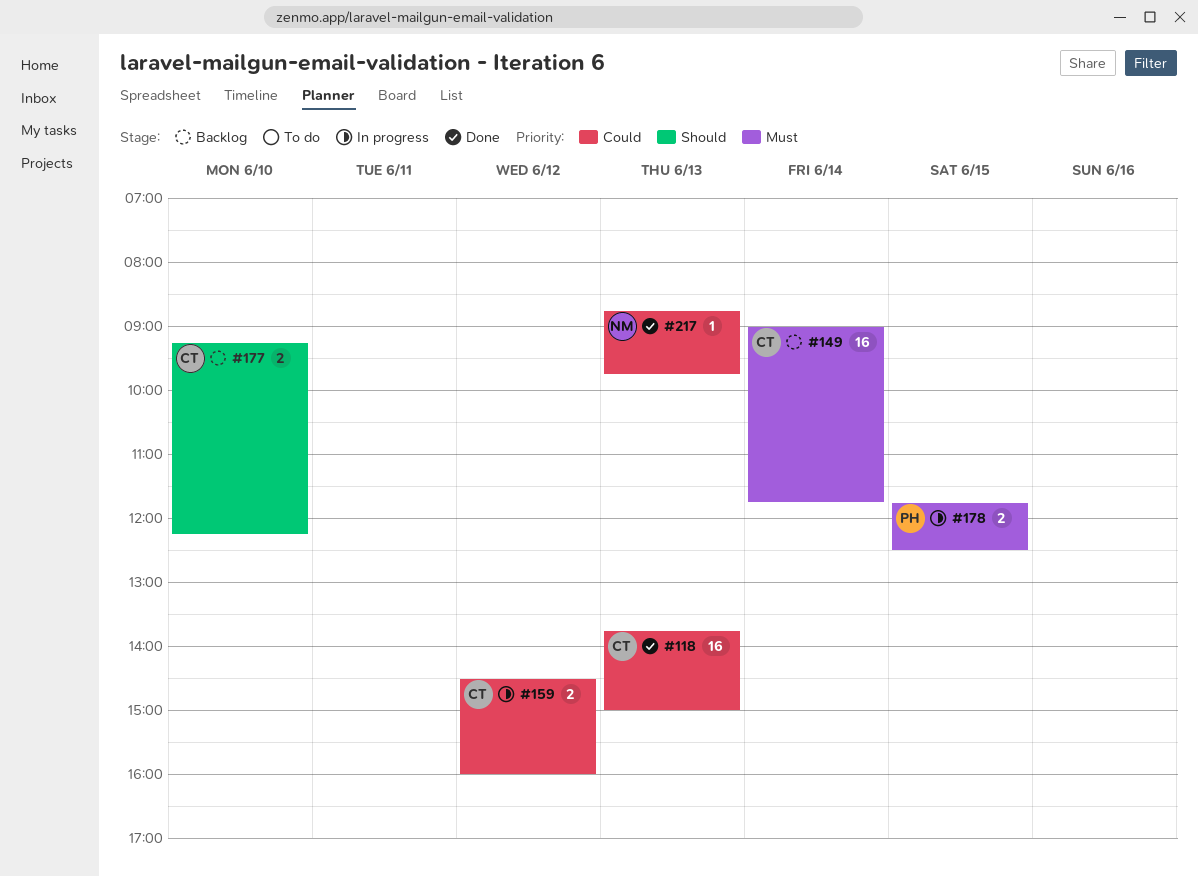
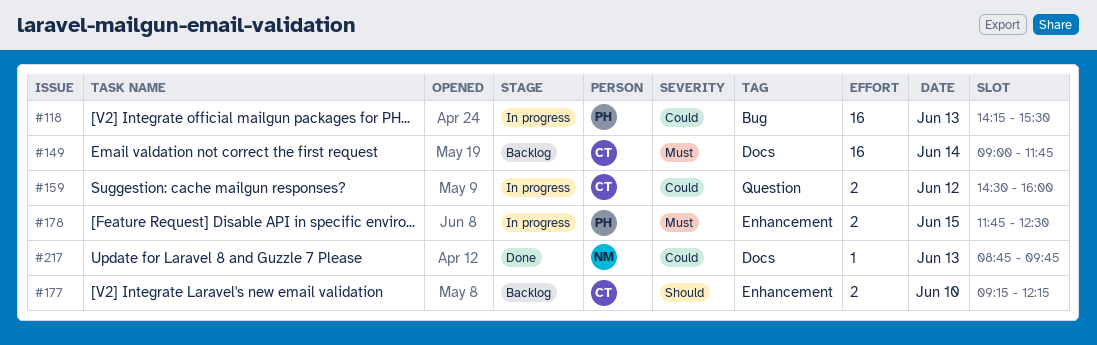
#118, status: Done -> In progress
#118, owner: CT -> PH
#118, begins: 13:45 -> 14:15
#118, ends: 15:00 -> 15:30

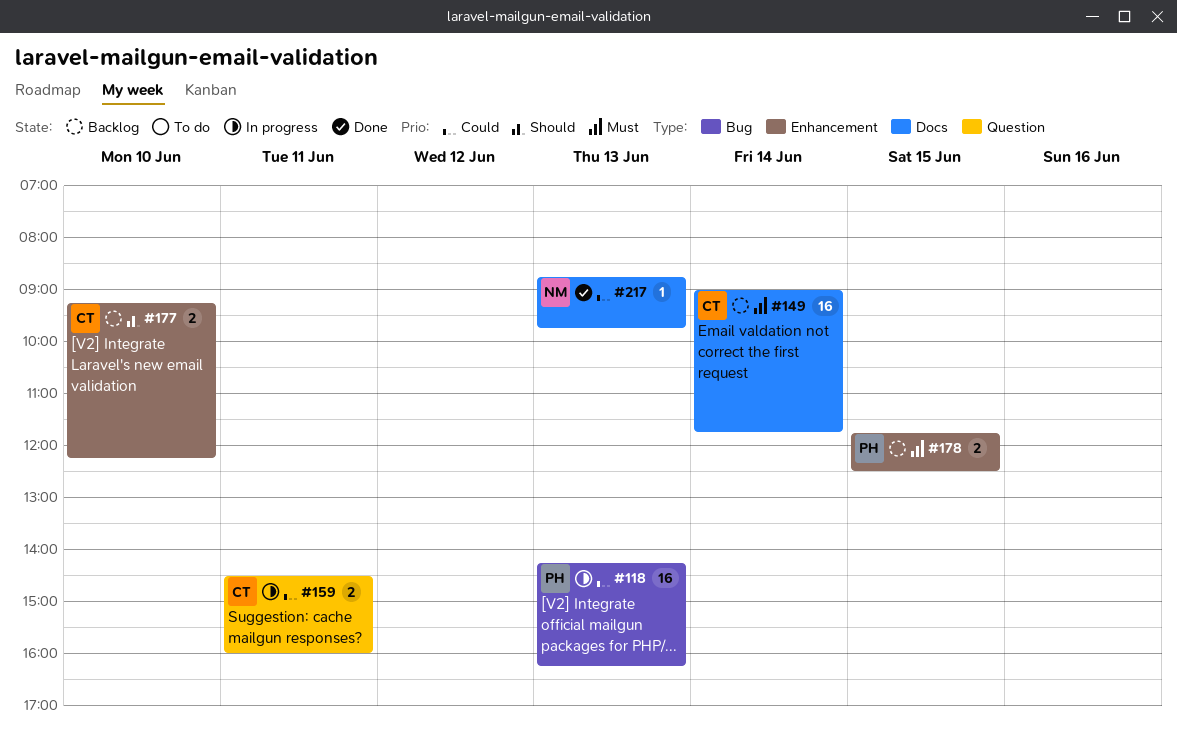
#118, ends: 15:30 -> 16:15
#159, day: Jun 12 -> Jun 11
#178, status: In progress -> Backlog

